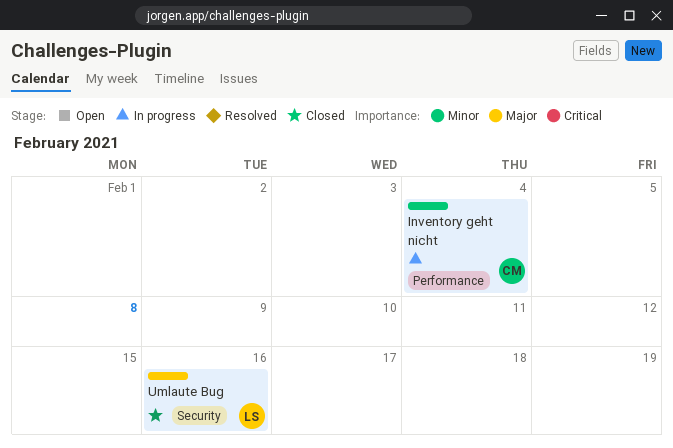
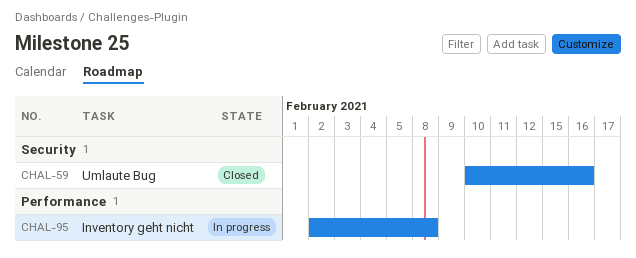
Inventory geht nicht, due: Feb 4 -> Feb 8

